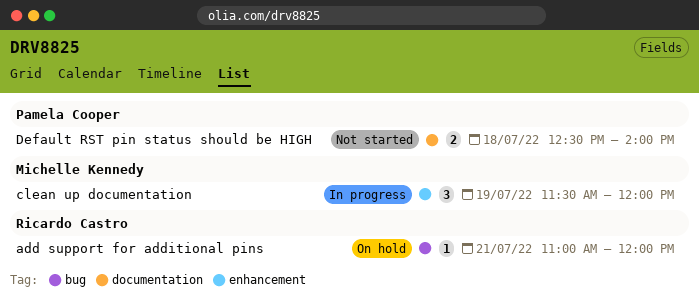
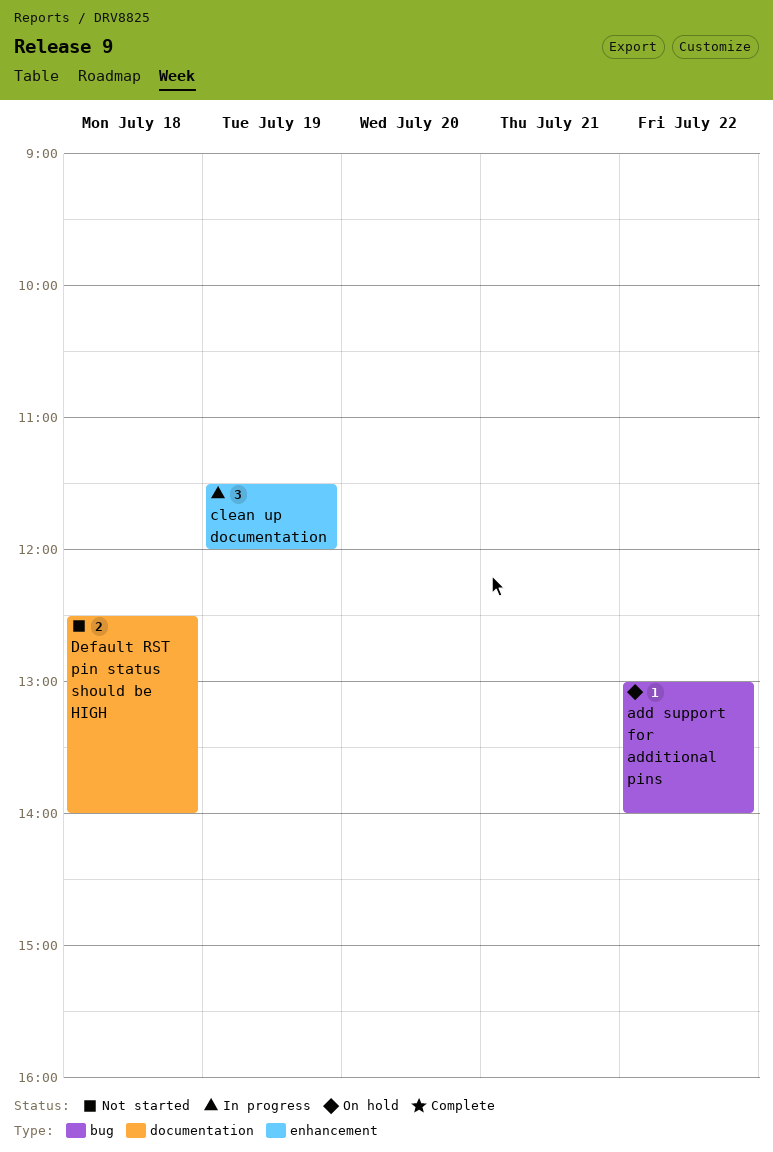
add support for additional pins, day: Jul 21 -> Jul 22
add support for additional pins, begins: 11:00 -> 13:00
add support for additional pins, ends: 12:00 -> 14:00

